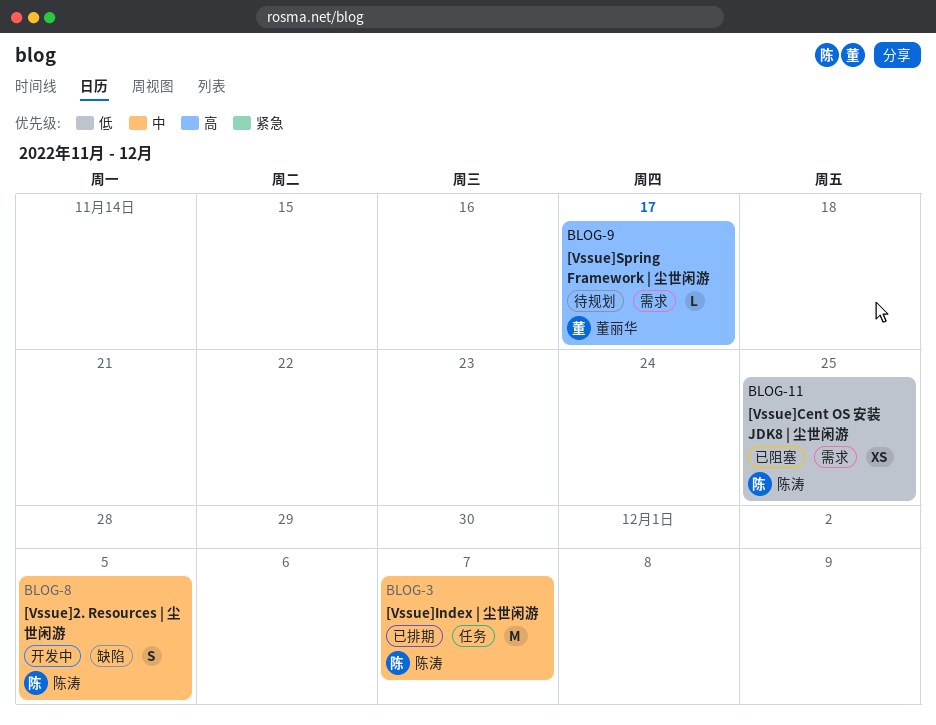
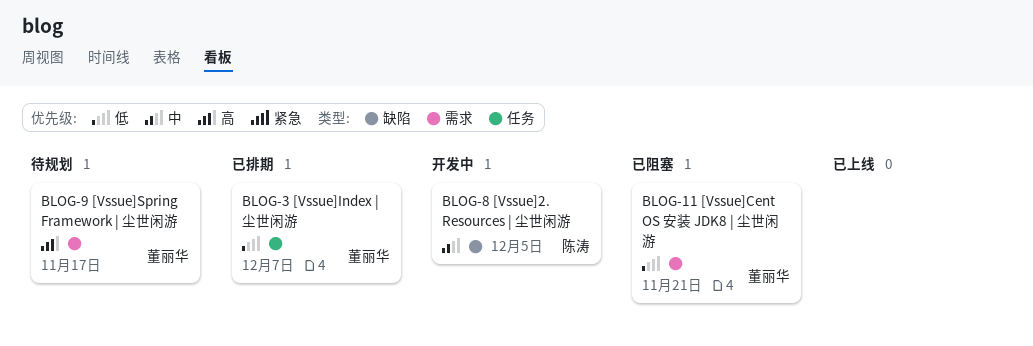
BLOG-3, owner: 陈涛 -> 董丽华
BLOG-3, priority: 中 -> 低
BLOG-11, owner: 陈涛 -> 董丽华
BLOG-11, due: Nov 25 -> Nov 21

